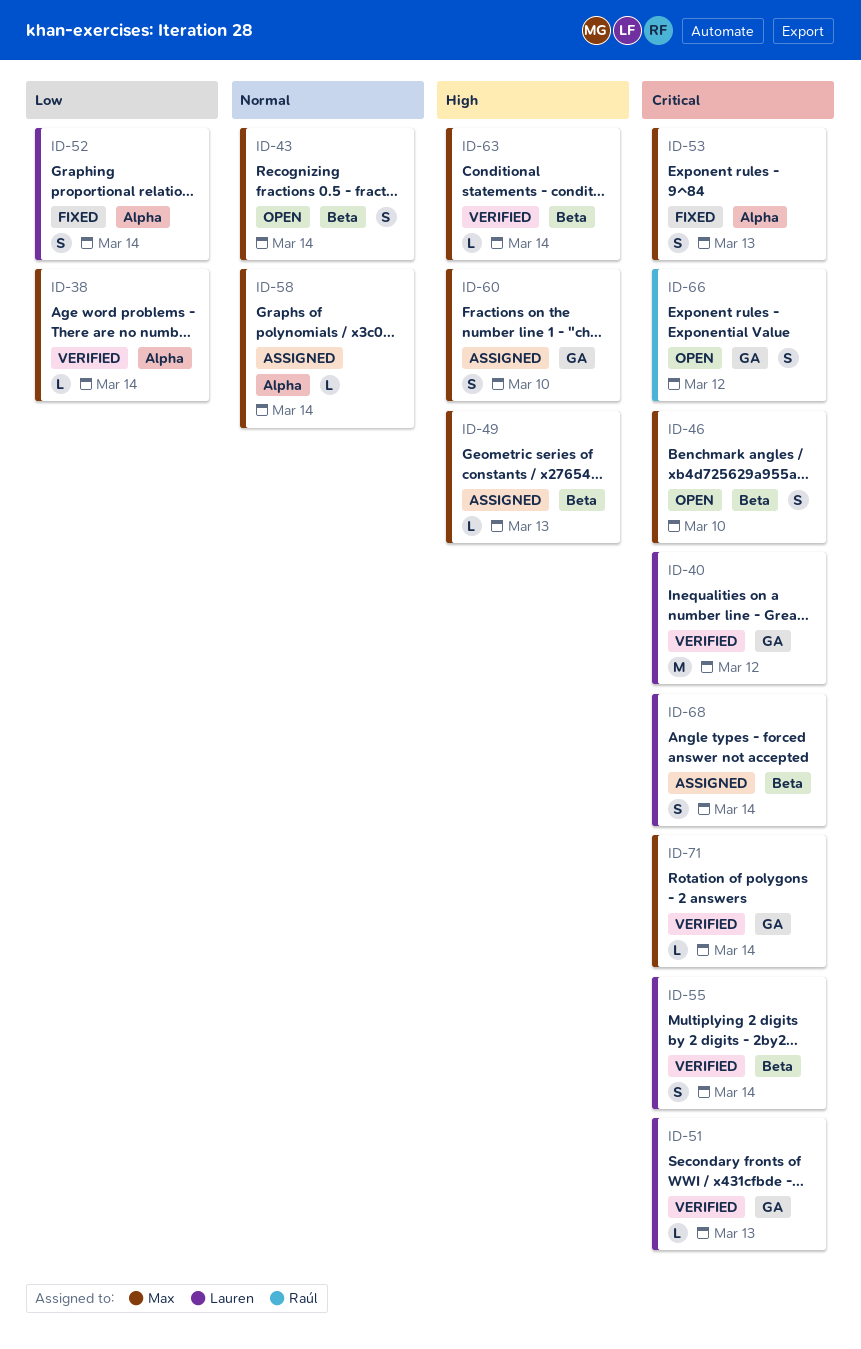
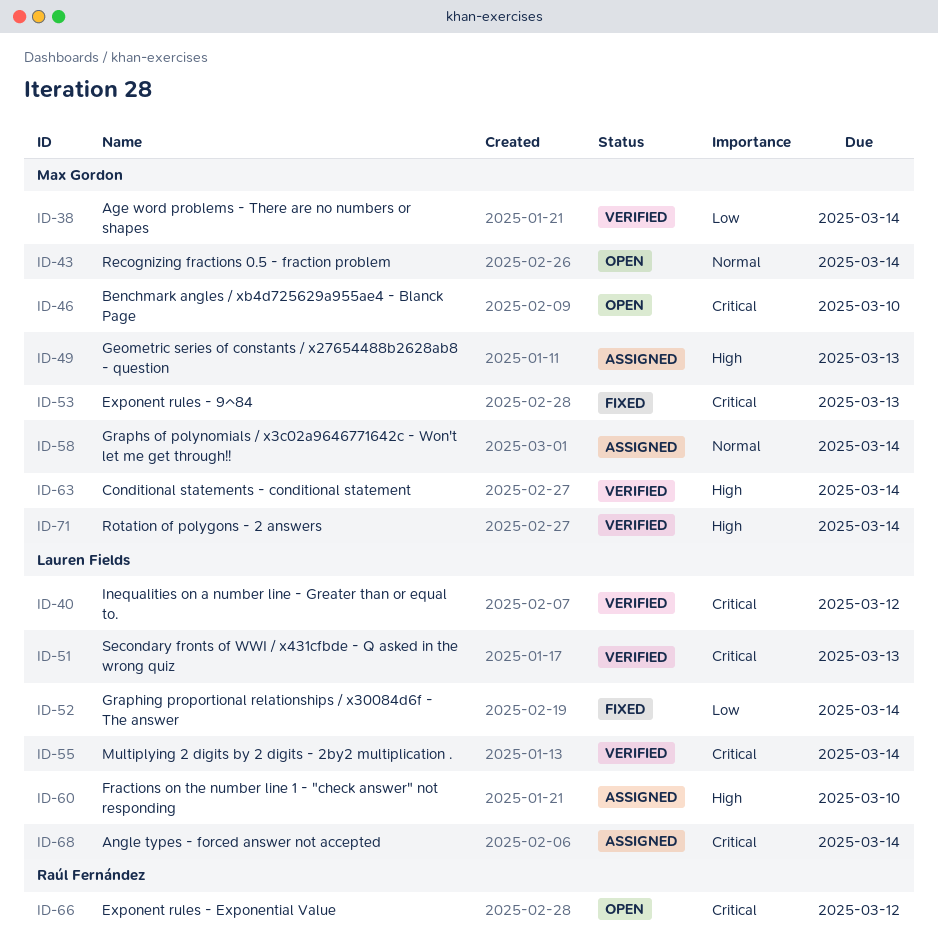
ID-60, owner: Max Gordon -> Lauren Fields
ID-71, priority: Critical -> High

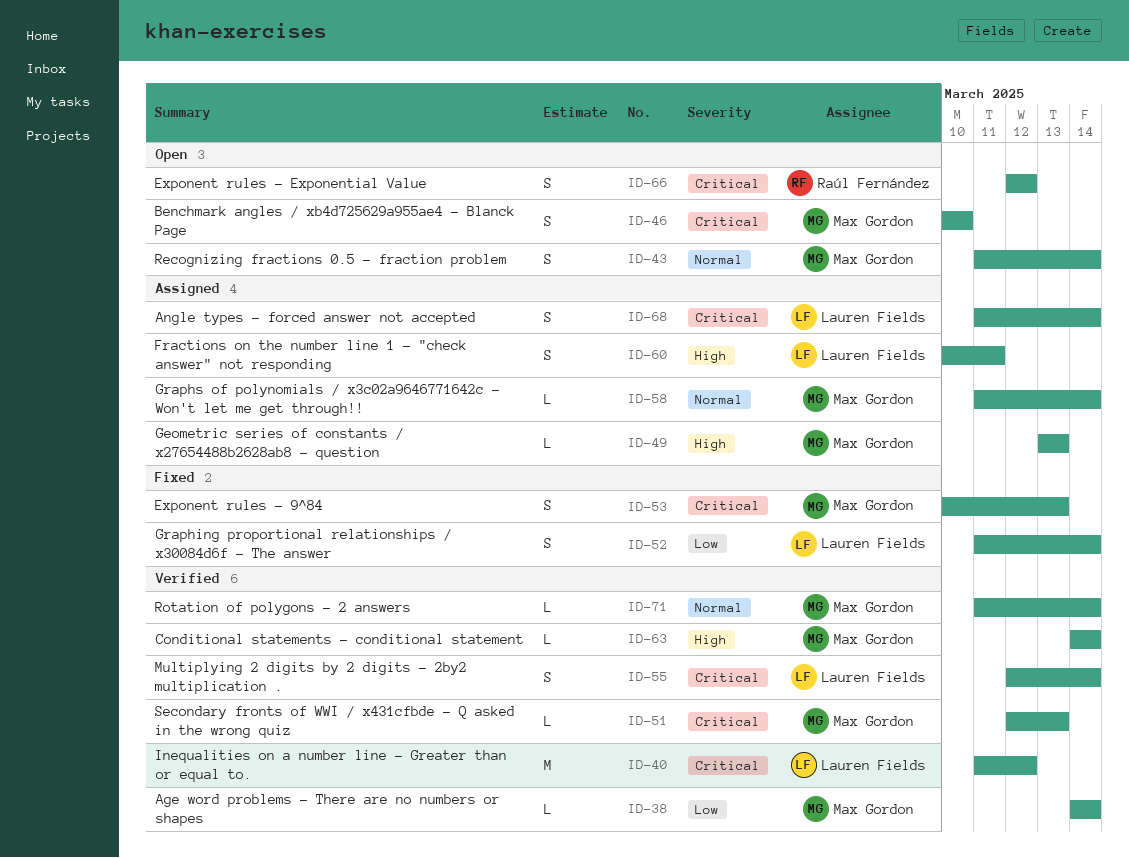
ID-51, owner: Lauren Fields -> Max Gordon
ID-60, due: Mar 10 -> Mar 11
ID-71, priority: High -> Normal

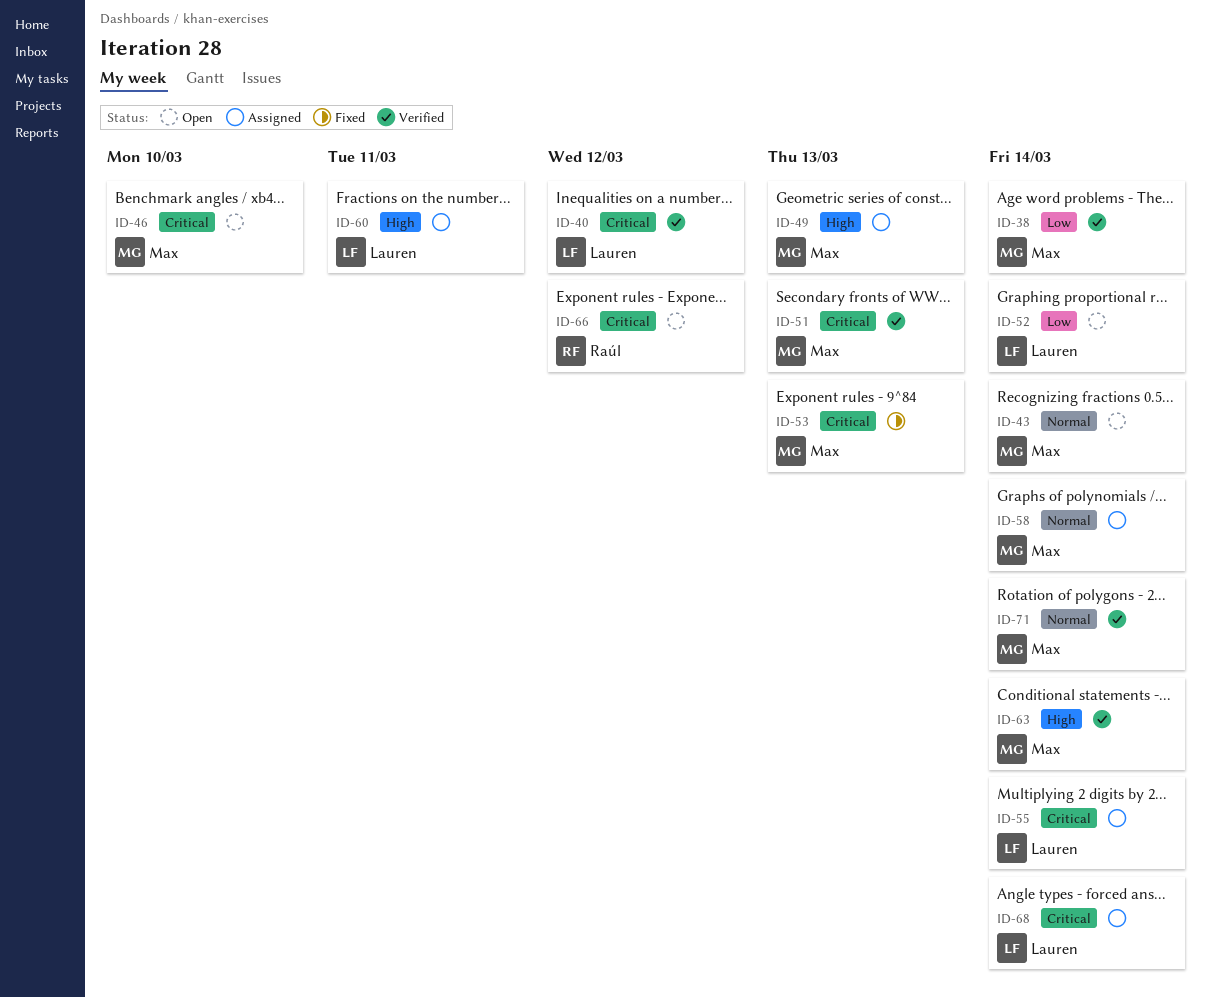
ID-52, status: Fixed -> Open
ID-55, status: Verified -> Assigned

